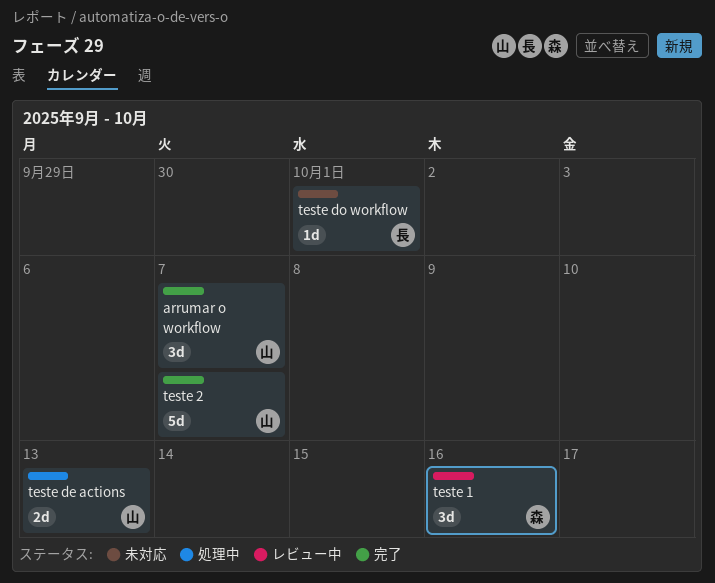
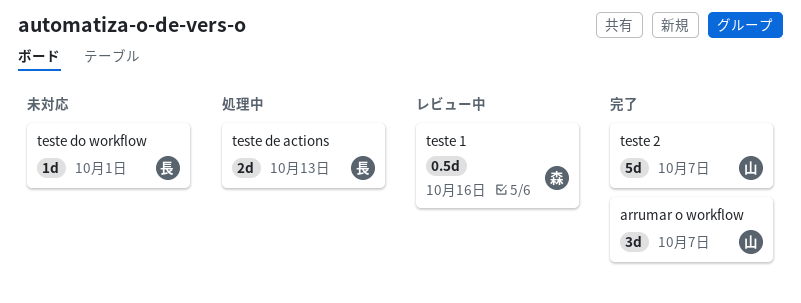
teste 1, estimate: 3d -> 0.5d
teste de actions, owner: 山 -> 長

